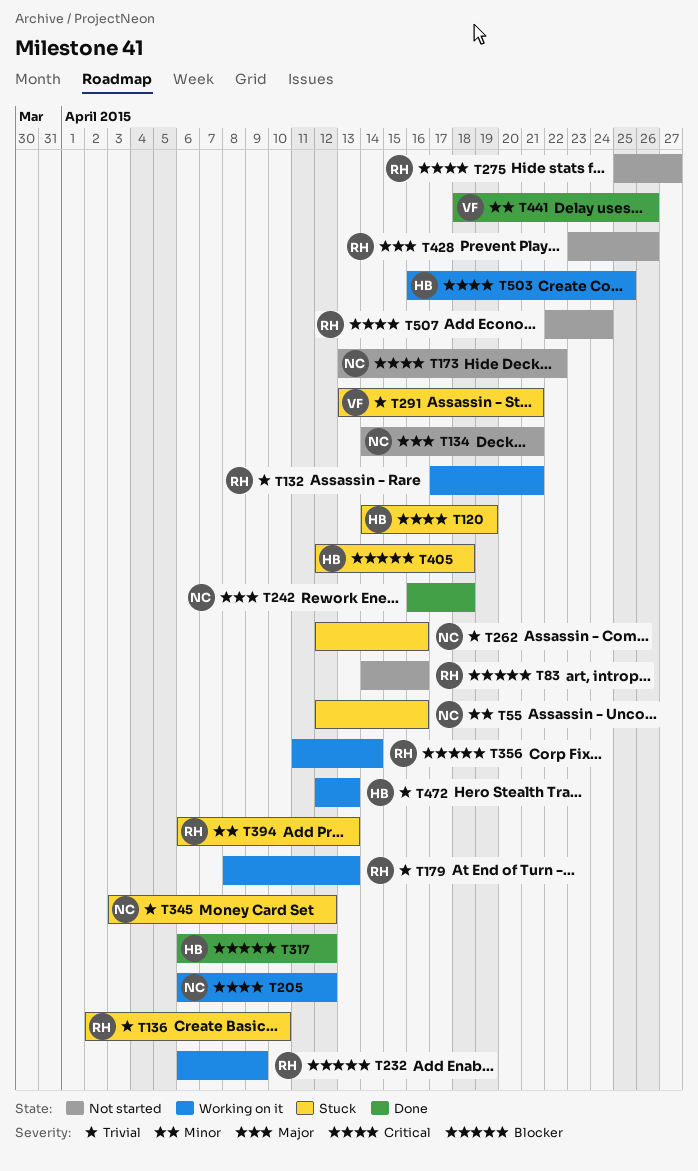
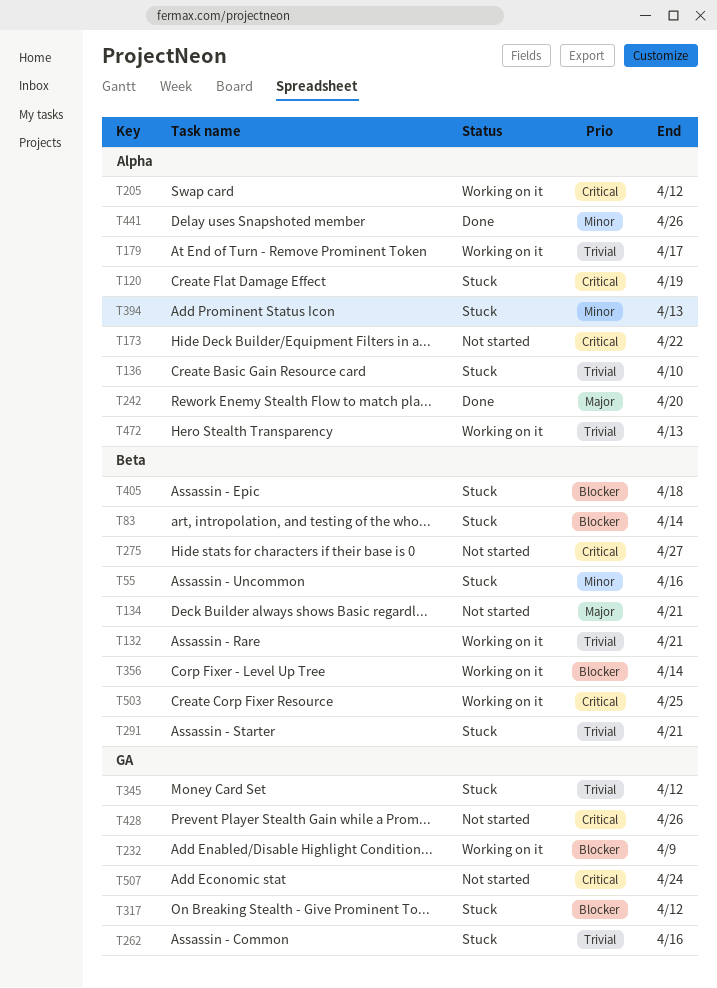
T83, status: Not started -> Stuck
T83, due: Apr 16 -> Apr 14
T179, due: Apr 13 -> Apr 17
T242, due: Apr 18 -> Apr 20
T317, status: Done -> Stuck
T428, priority: Major -> Critical

